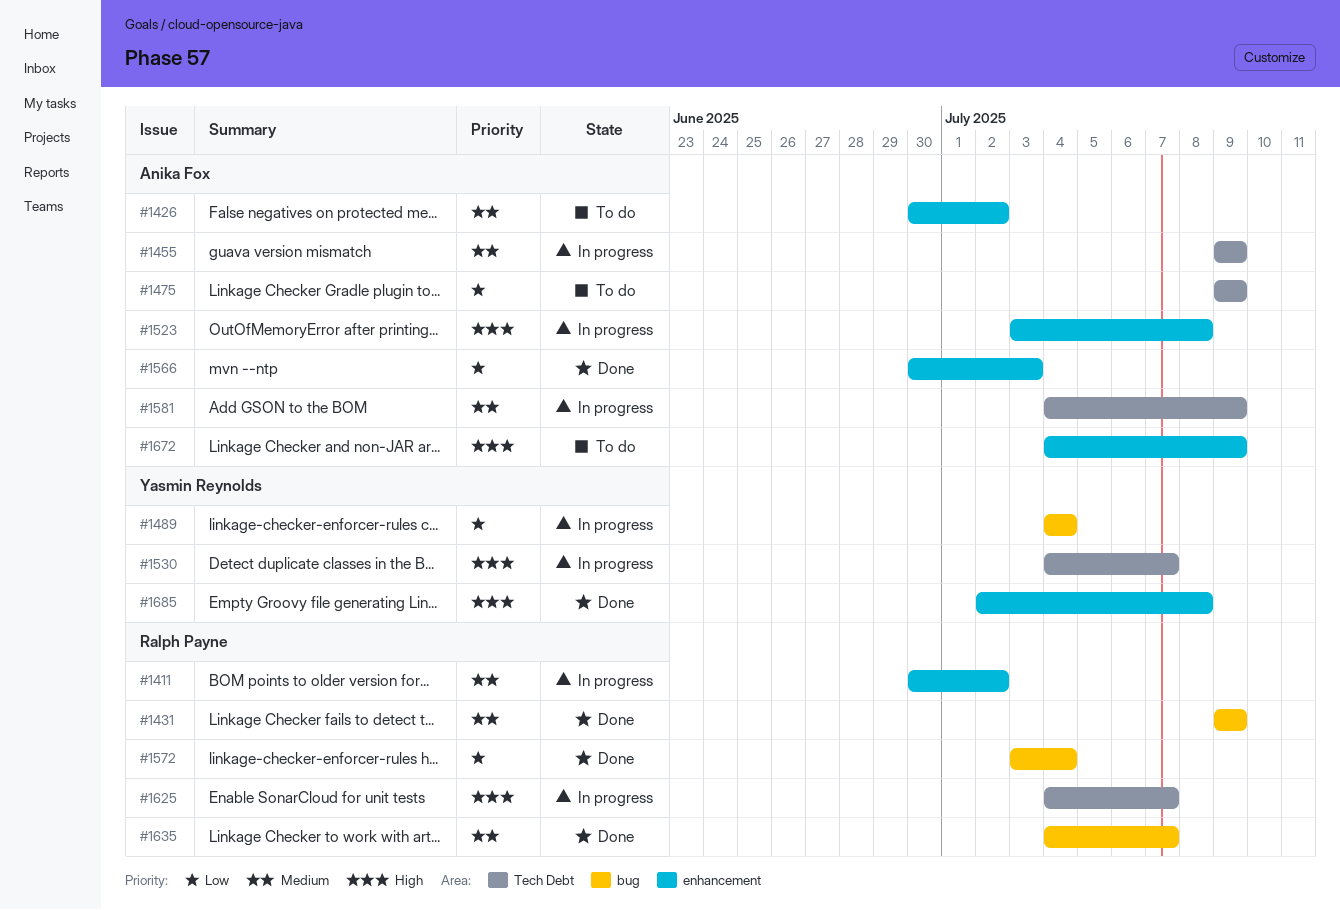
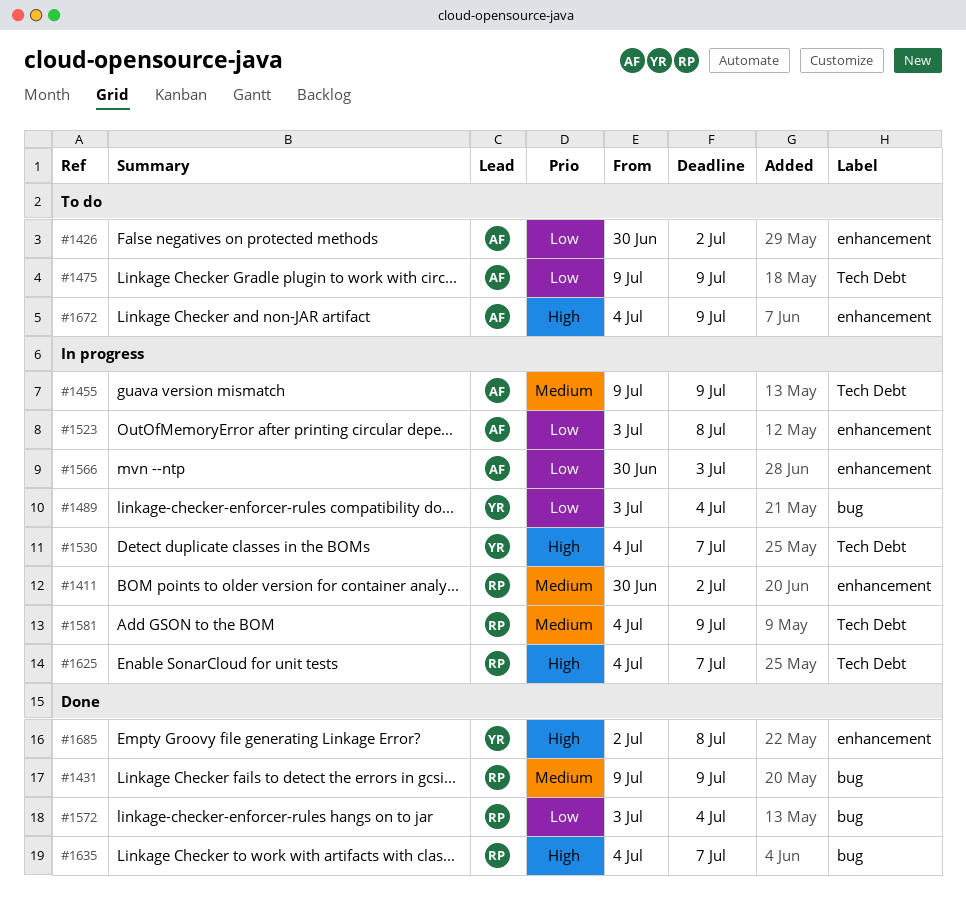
#1426, priority: Medium -> Low
#1489, start: Jul 4 -> Jul 3
#1523, priority: High -> Low
#1566, status: Done -> In progress
#1581, owner: Anika Fox -> Ralph Payne
#1635, priority: Medium -> High

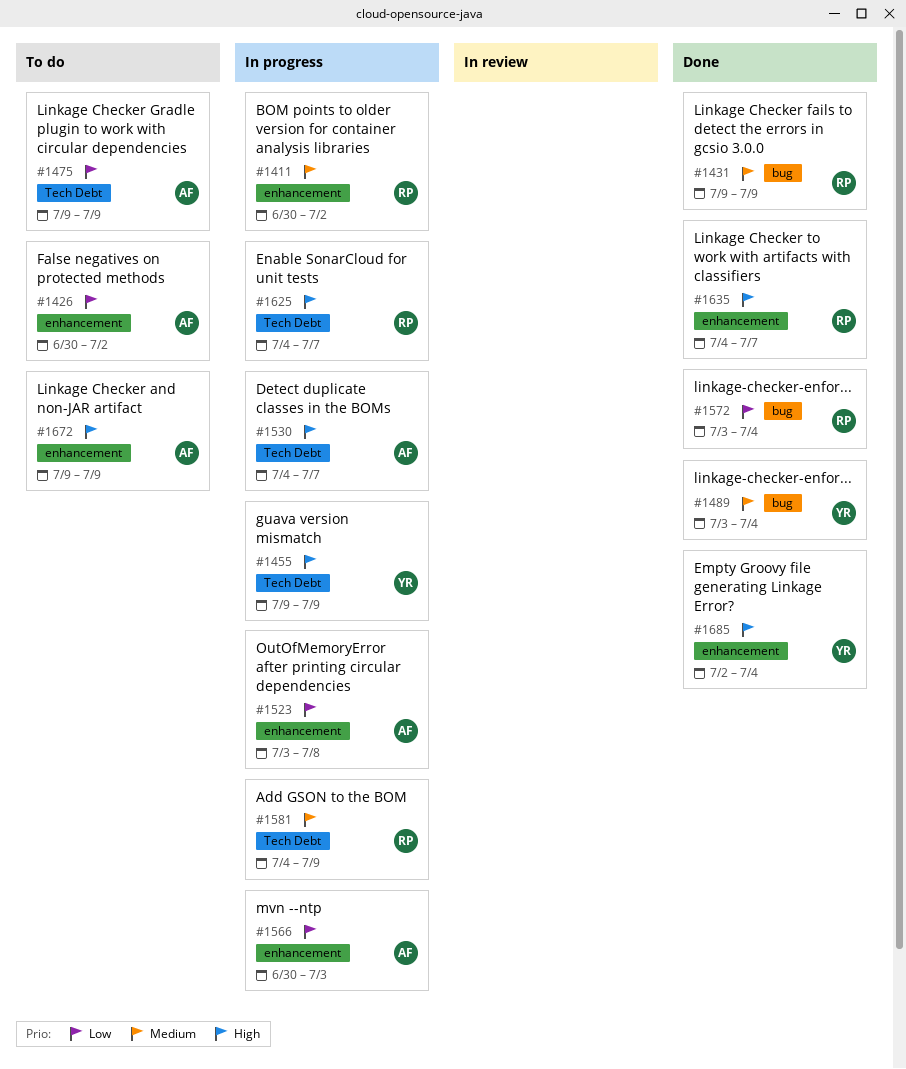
#1455, owner: AF -> YR
#1455, priority: Medium -> High
#1489, status: In progress -> Done
#1489, priority: Low -> Medium
#1530, owner: YR -> AF
#1635, label: bug -> enhancement
#1672, start: Jul 4 -> Jul 9
#1685, due: Jul 8 -> Jul 4

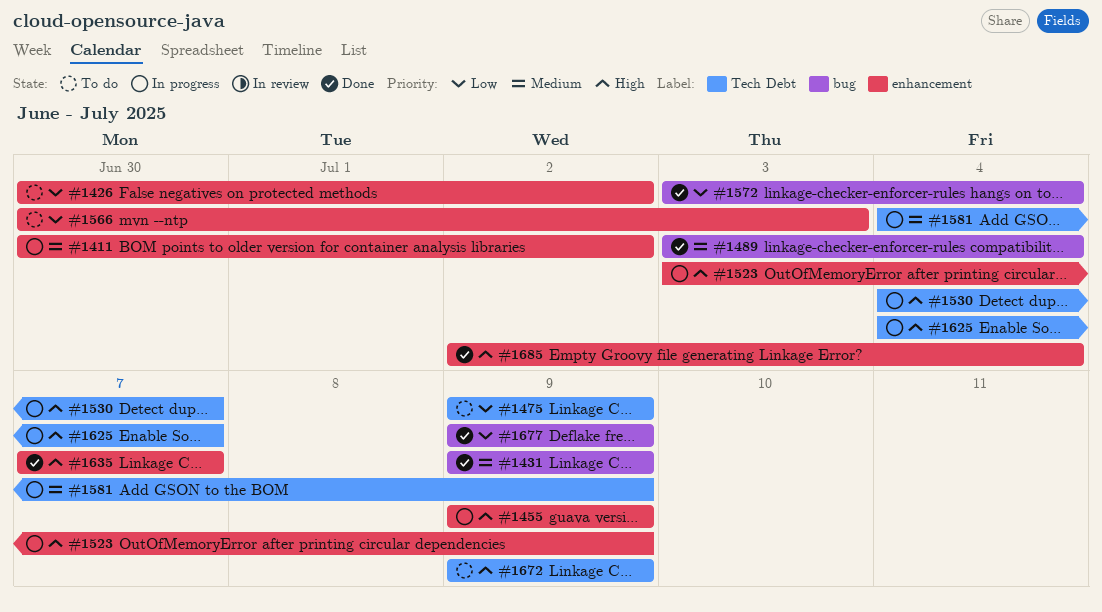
#1455, label: Tech Debt -> enhancement
#1523, priority: Low -> High
#1523, due: Jul 8 -> Jul 9
#1566, status: In progress -> To do
#1635, start: Jul 4 -> Jul 7
#1672, label: enhancement -> Tech Debt
#1677: none -> present

